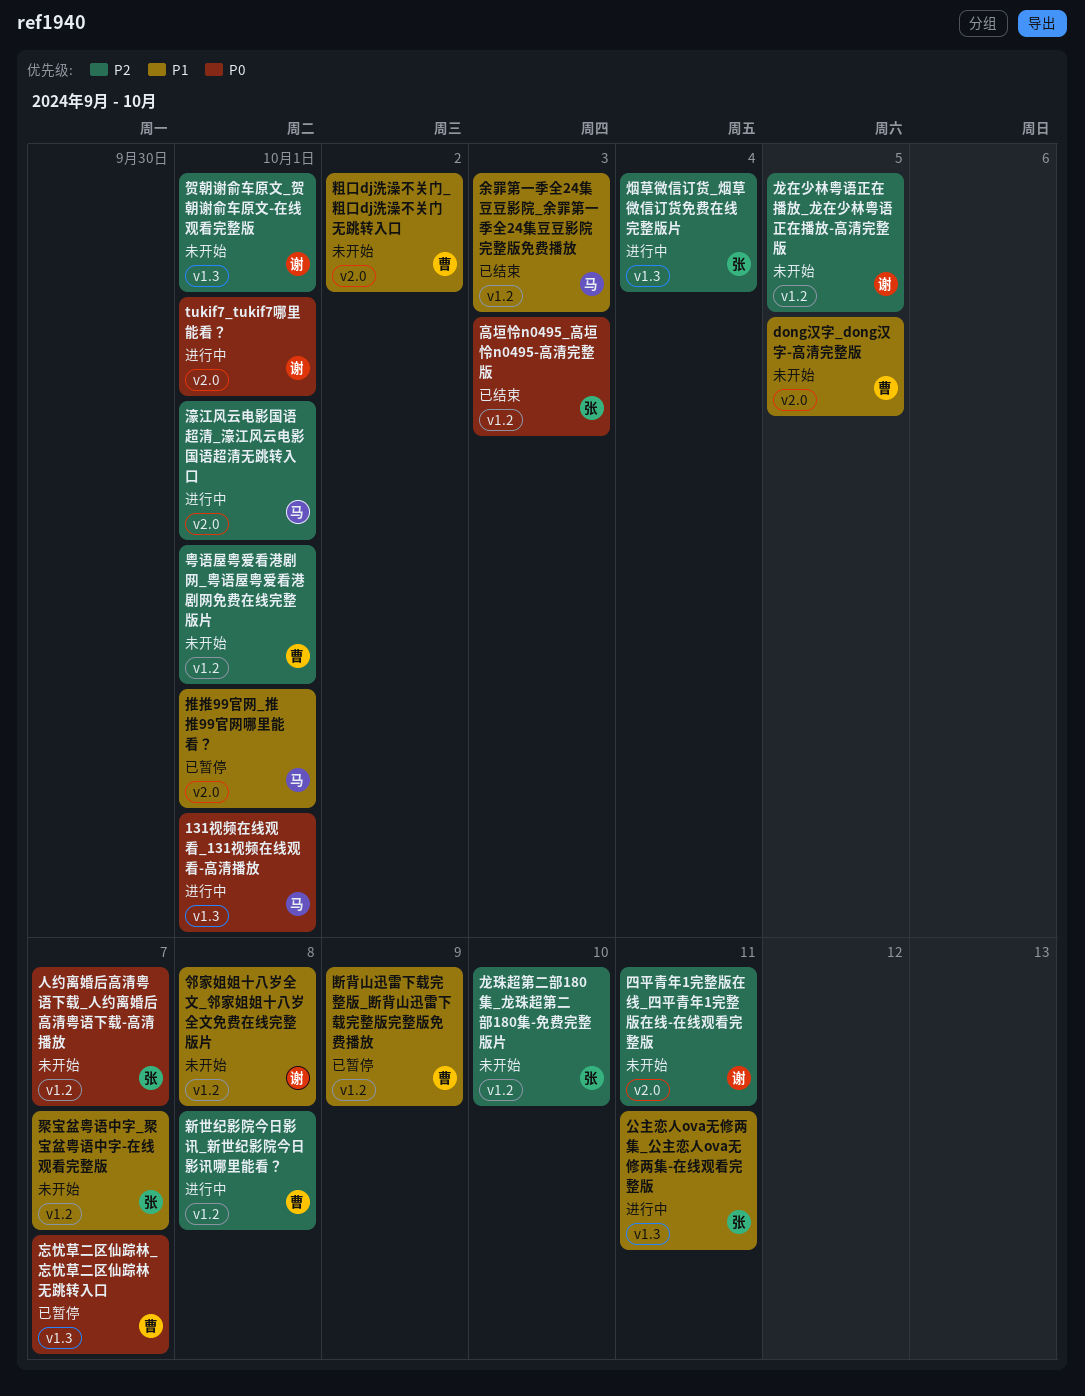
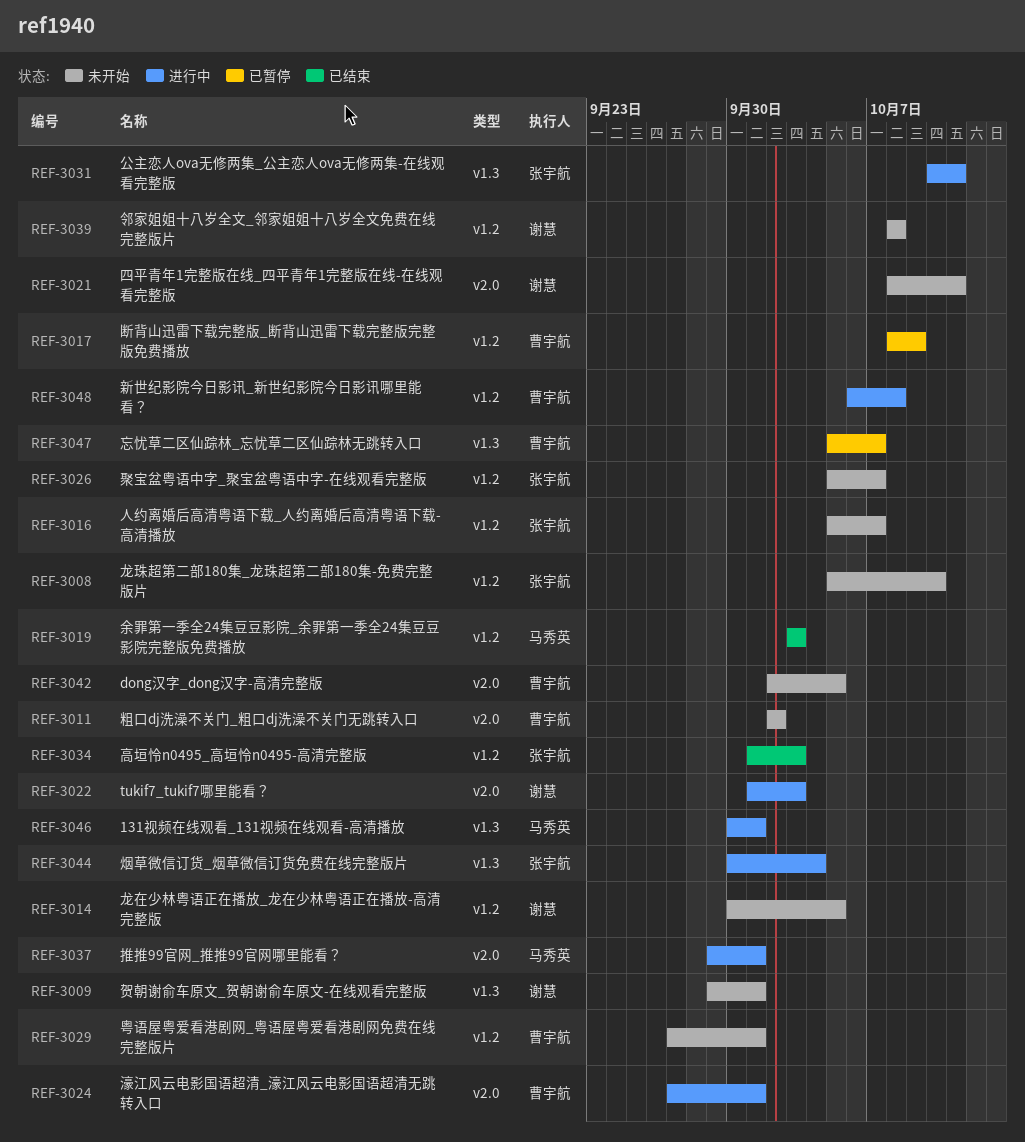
tukif7_tukif7哪里能看？, due: Oct 1 -> Oct 3
推推99官网_推推99官网哪里能看？, status: 已暂停 -> 进行中
濠江风云电影国语超清_濠江风云电影国语超清无跳转入口, owner: 马秀英 -> 曹宇航

